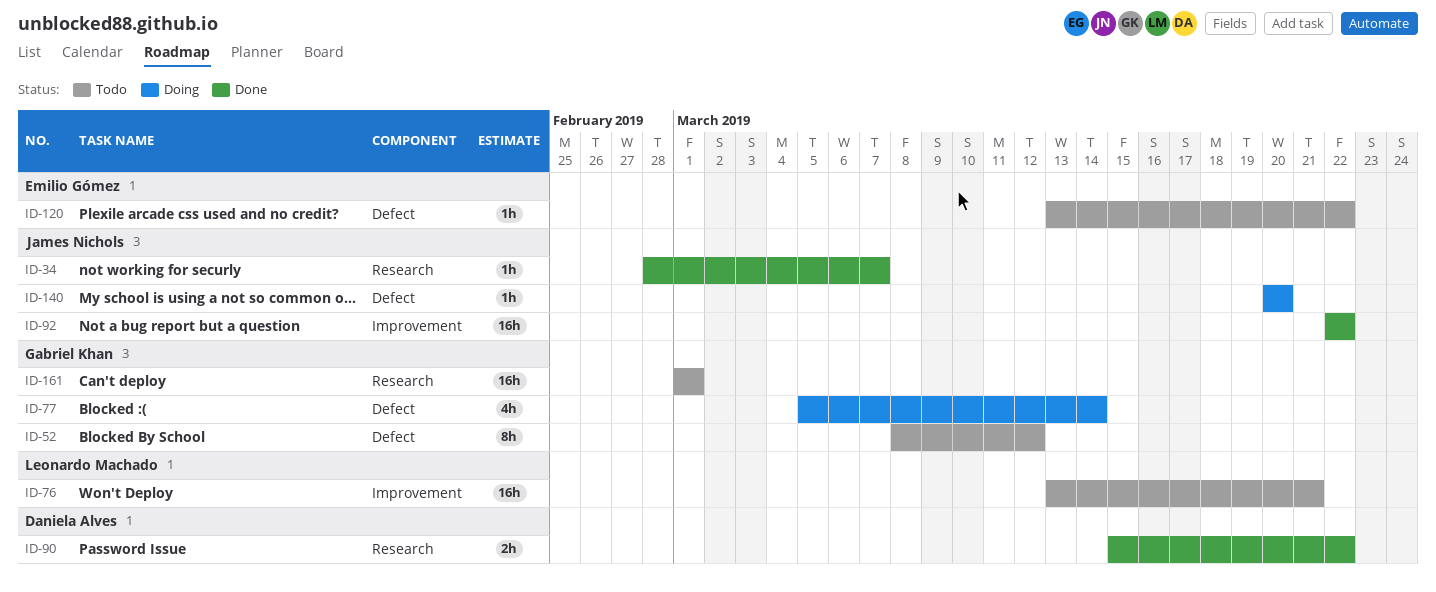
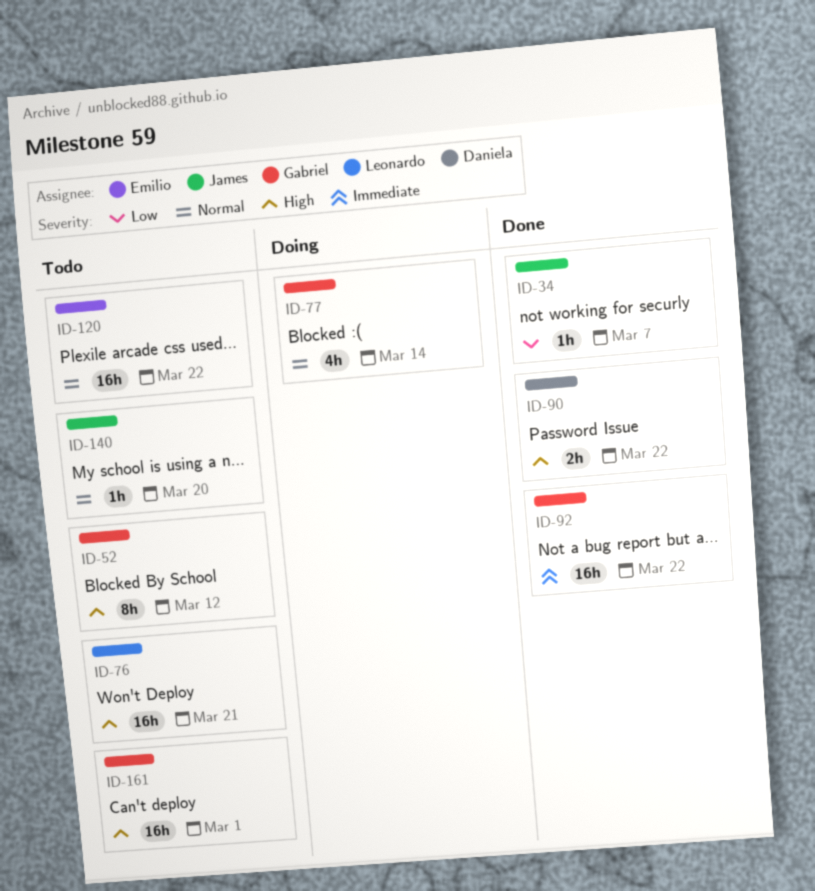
ID-92, owner: James Nichols -> Gabriel Khan
ID-120, estimate: 1h -> 16h
ID-140, status: Doing -> Todo

